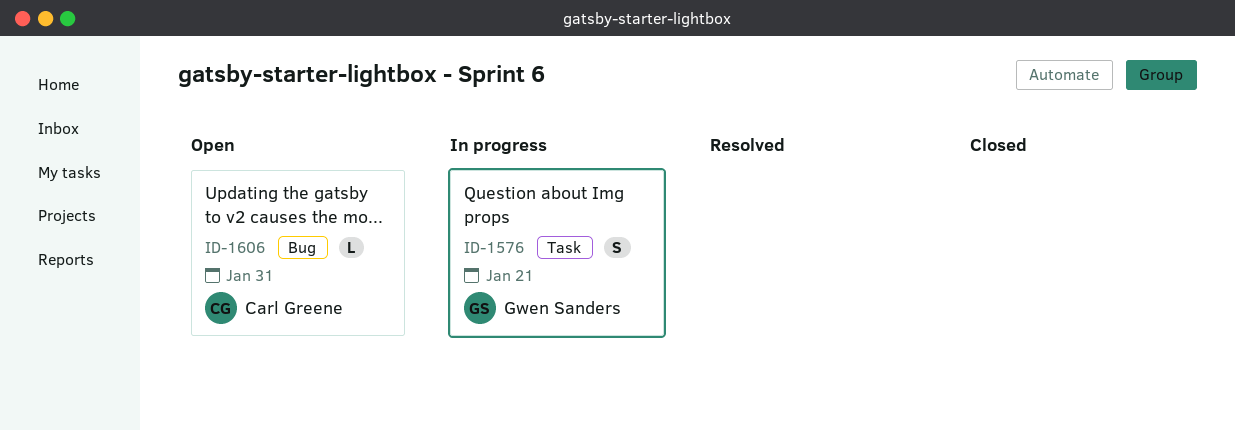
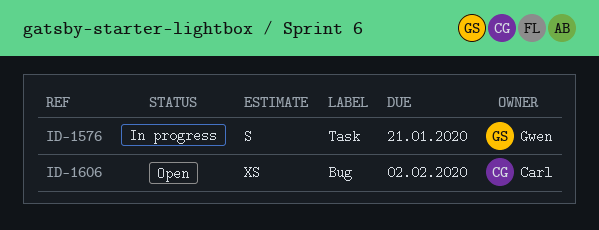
ID-1606, estimate: L -> XS
ID-1606, due: Jan 31 -> Feb 2

